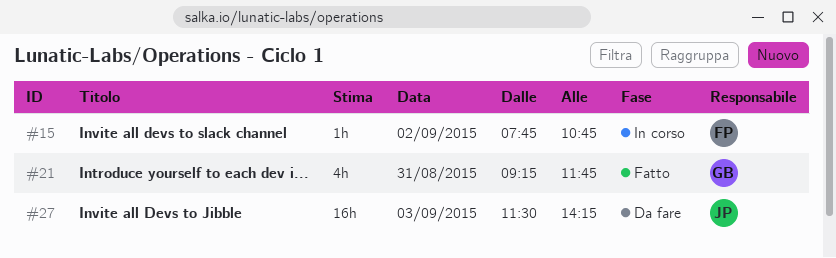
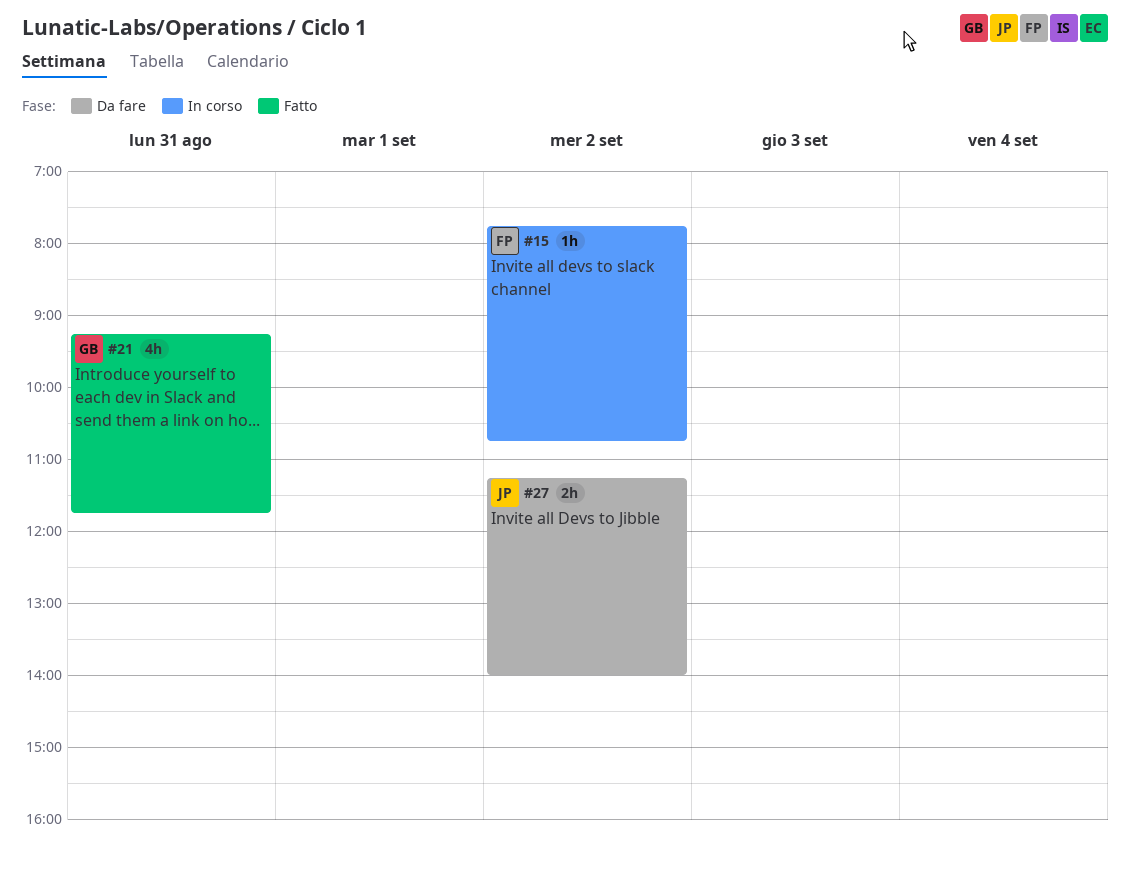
#27, estimate: 16h -> 2h
#27, day: Sep 3 -> Sep 2
#27, begins: 11:30 -> 11:15
#27, ends: 14:15 -> 14:00

